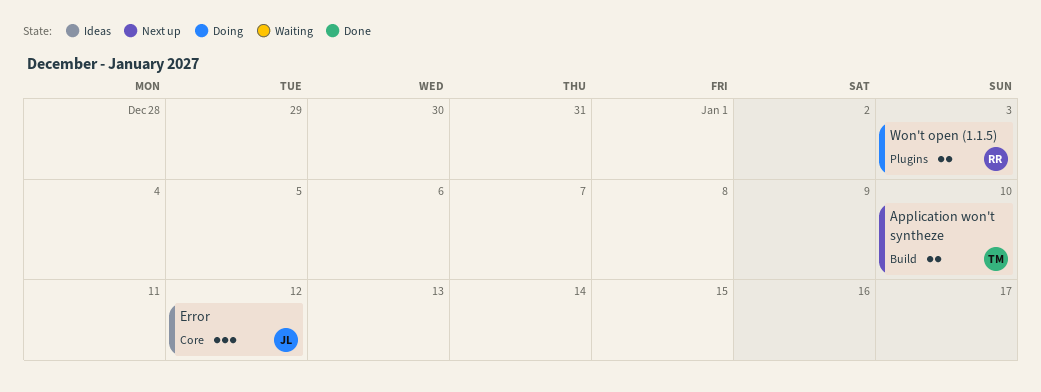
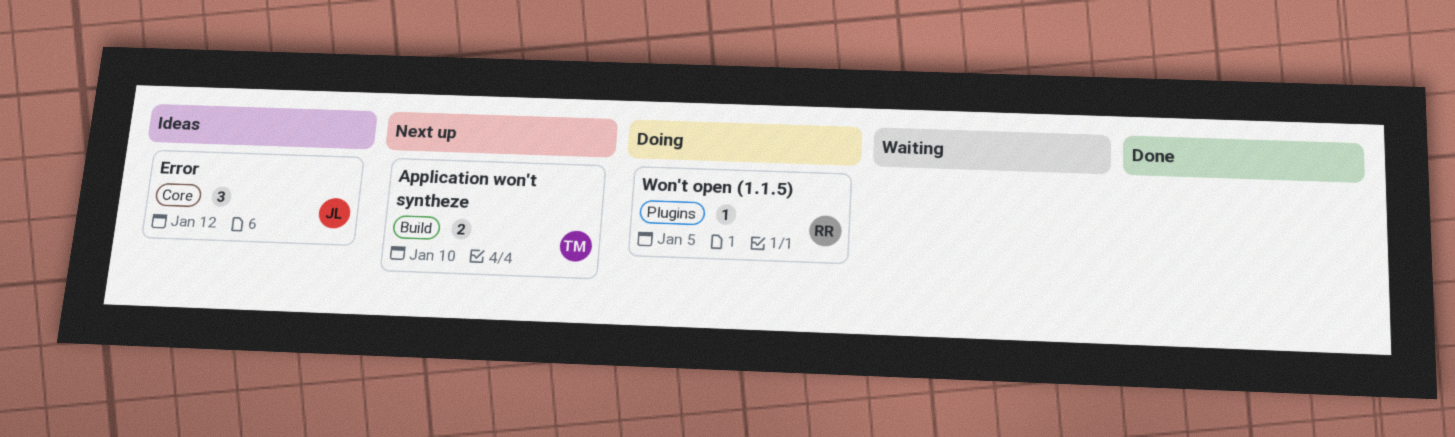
Won't open (1.1.5), estimate: 2 -> 1
Won't open (1.1.5), due: Jan 3 -> Jan 5

